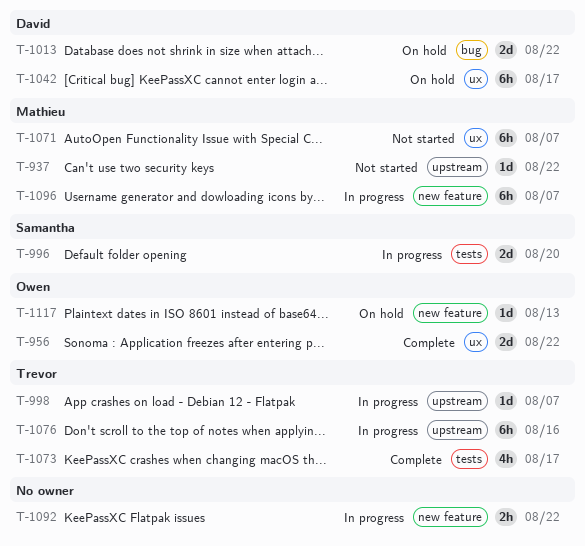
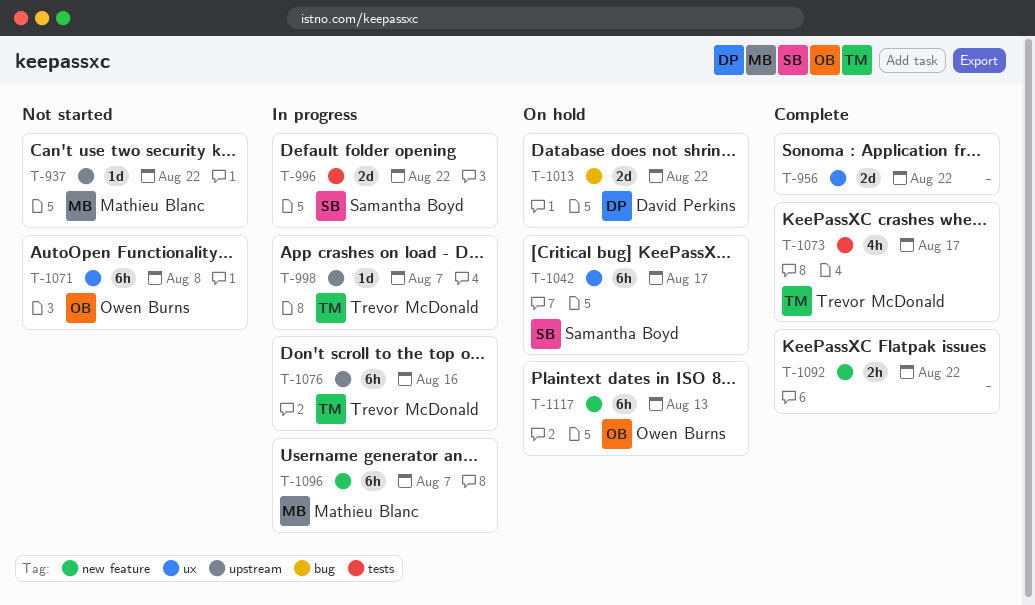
T-956, owner: Owen Burns -> none
T-996, due: Aug 20 -> Aug 22
T-1042, owner: David Perkins -> Samantha Boyd
T-1071, owner: Mathieu Blanc -> Owen Burns
T-1071, due: Aug 7 -> Aug 8
T-1092, status: In progress -> Complete
T-1117, estimate: 1d -> 6h

